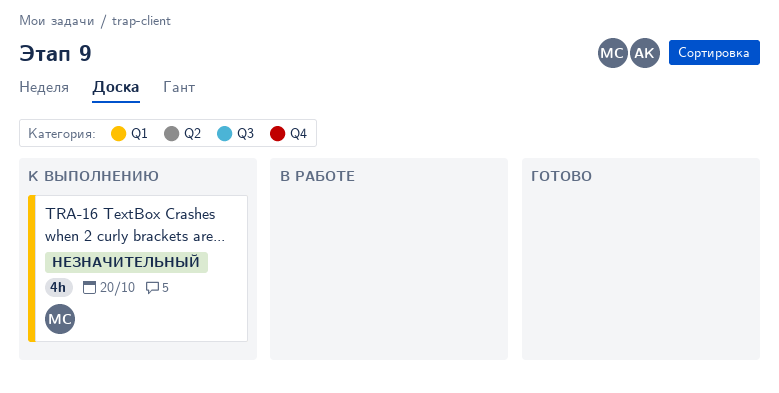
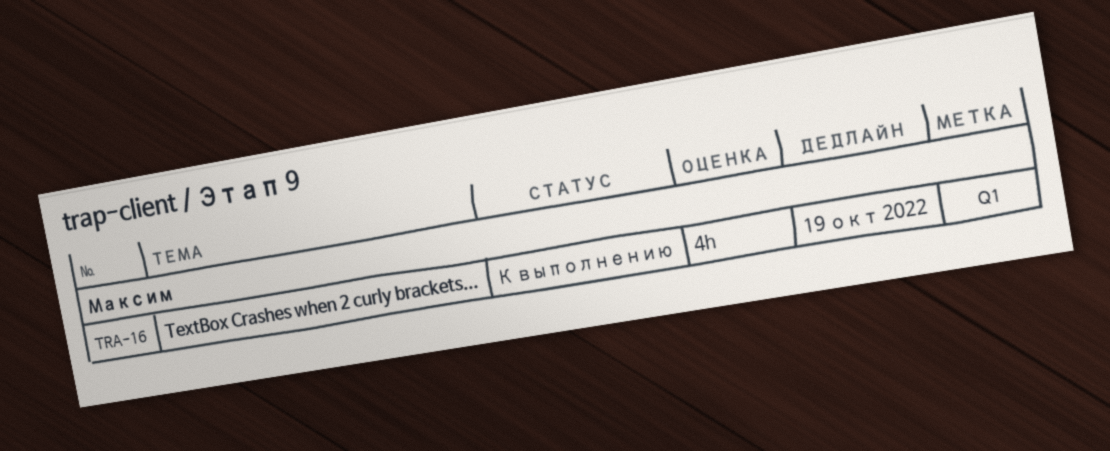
TRA-16, due: Oct 20 -> Oct 19

